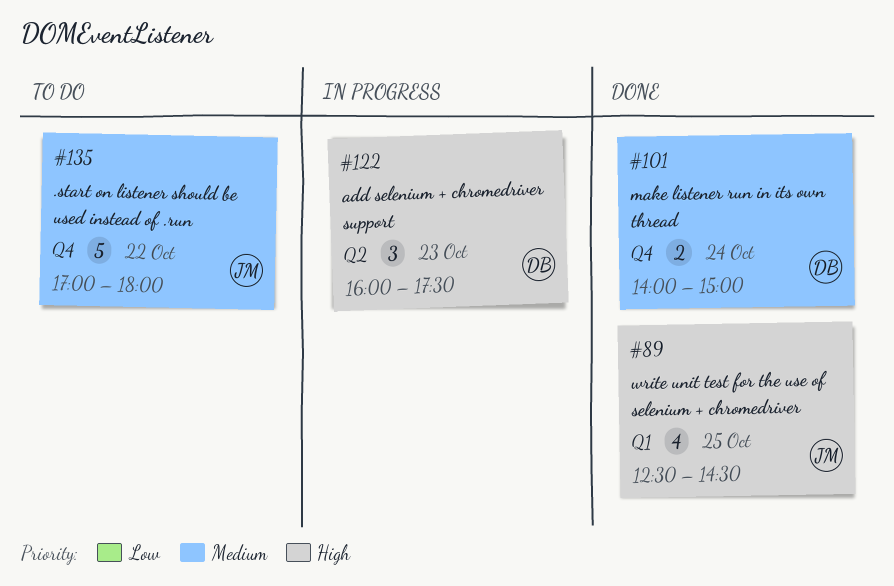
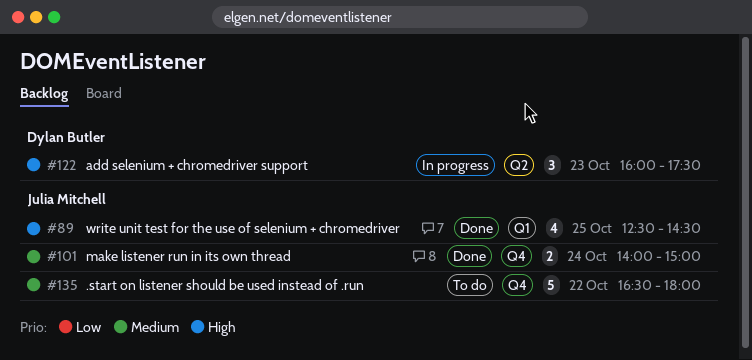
#101, owner: Dylan Butler -> Julia Mitchell
#135, begins: 17:00 -> 16:30

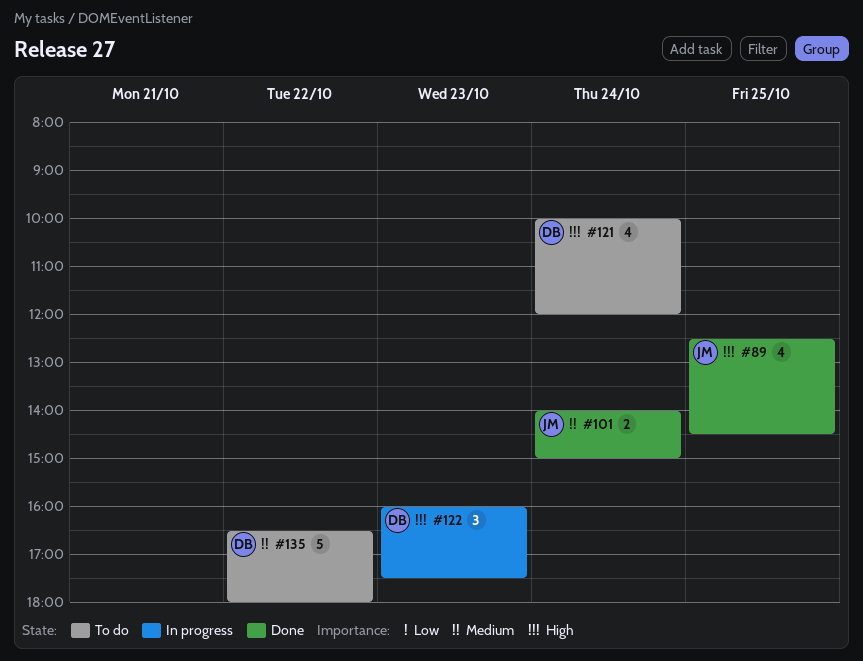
#121: none -> present
#135, owner: Julia Mitchell -> Dylan Butler

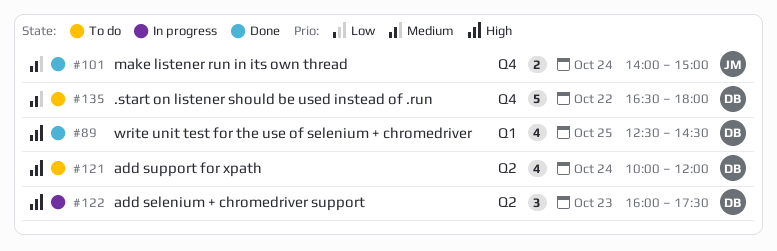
#89, owner: JM -> DB

